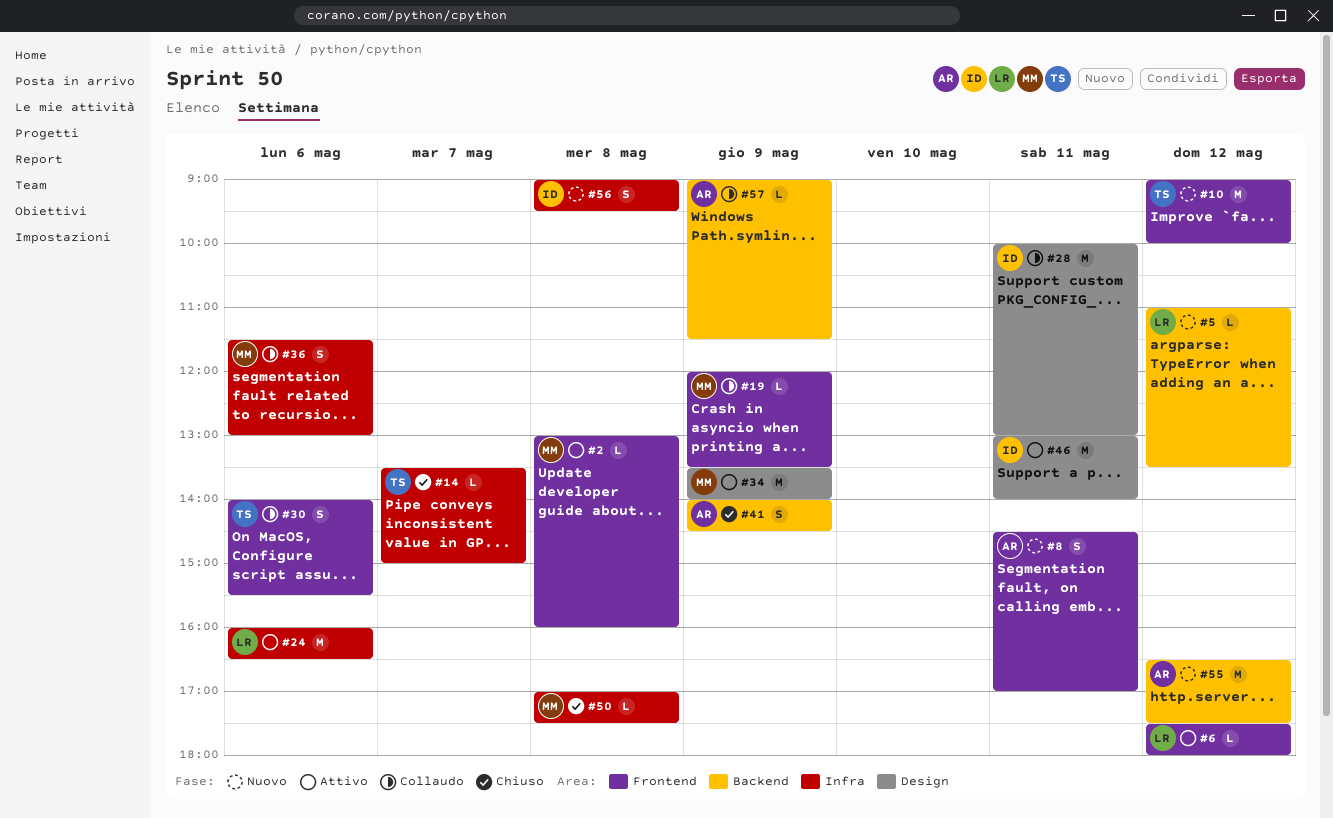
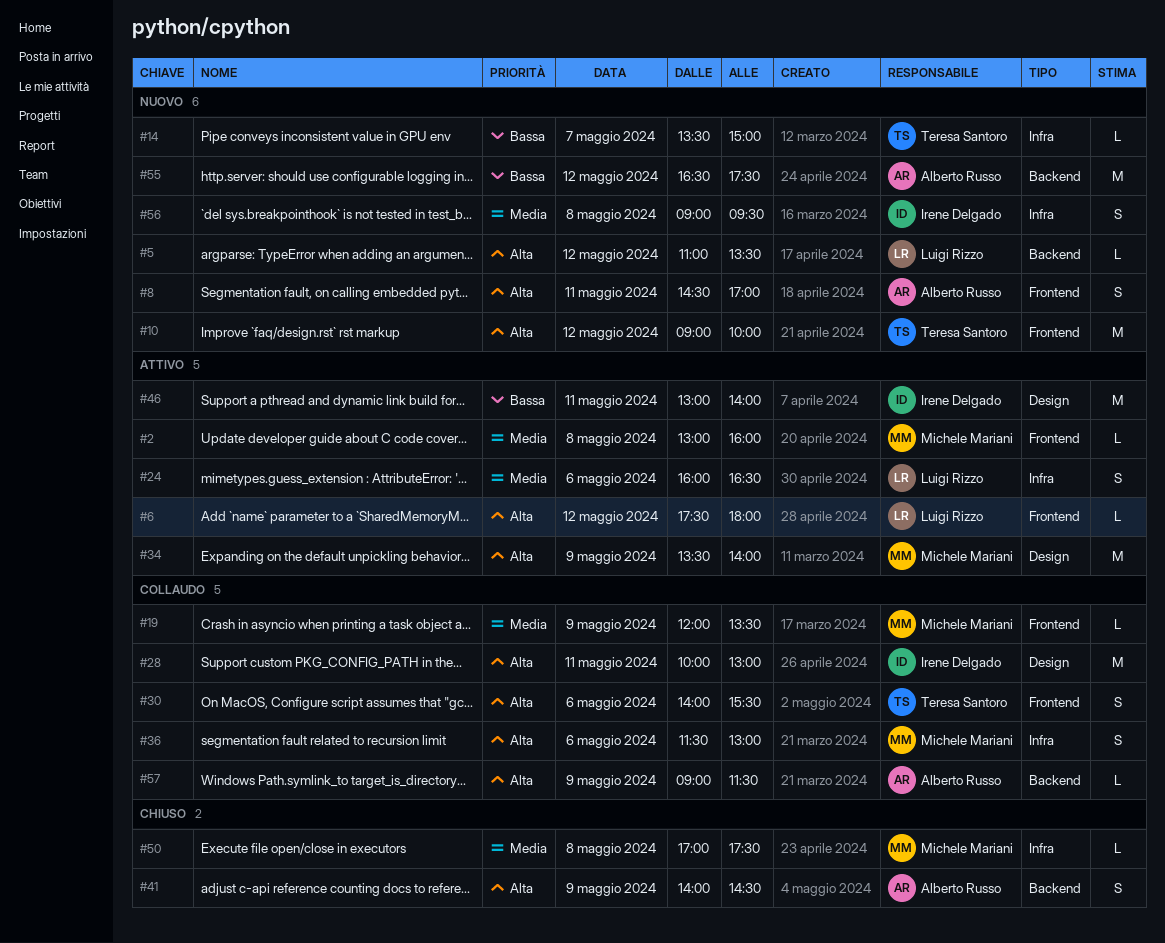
#14, status: Chiuso -> Nuovo
#24, estimate: M -> S

